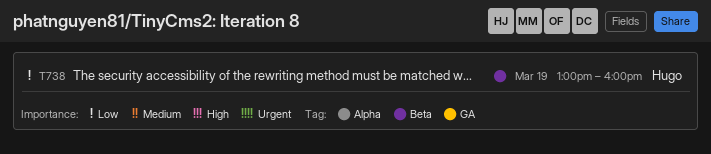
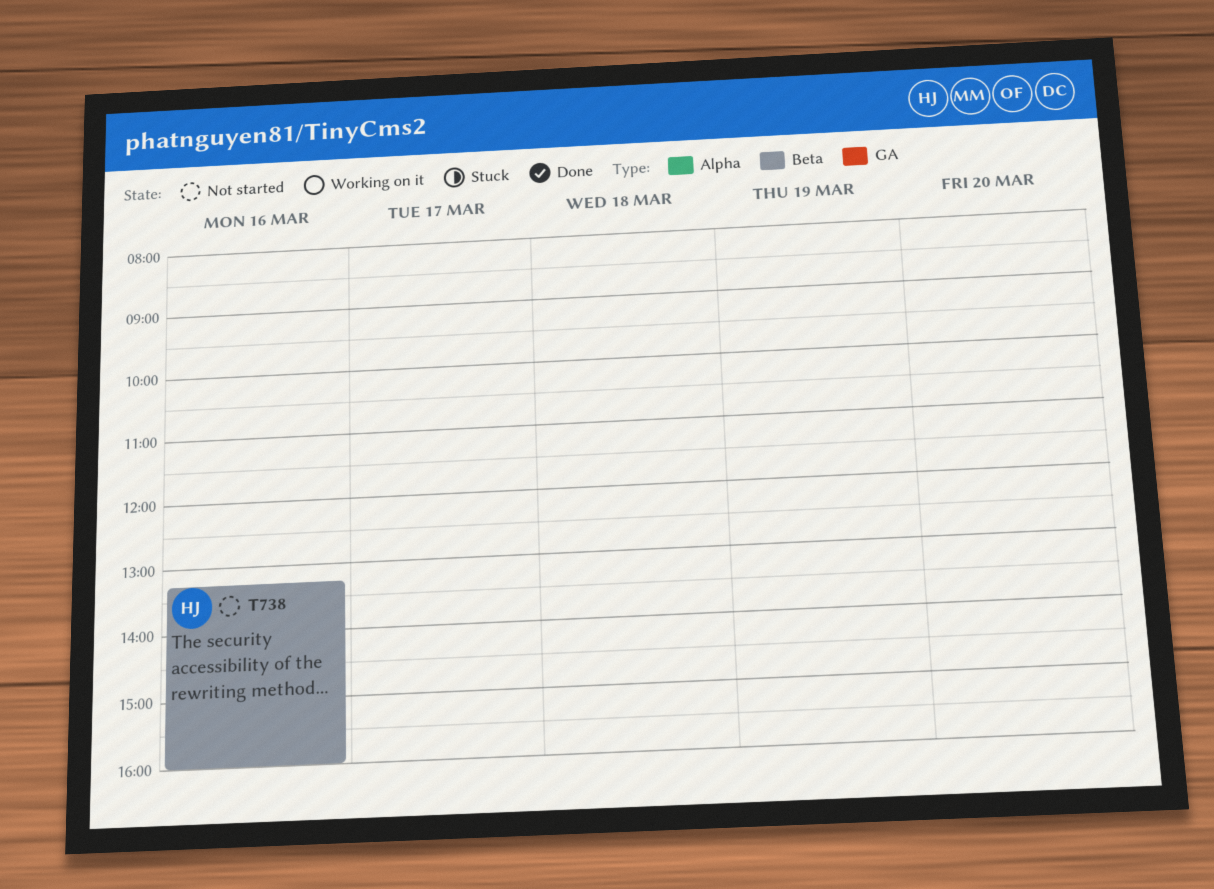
T738, day: Mar 19 -> Mar 16
T738, begins: 13:00 -> 13:15

